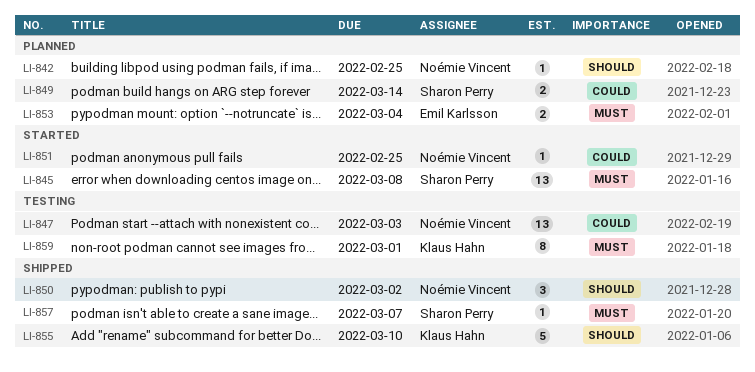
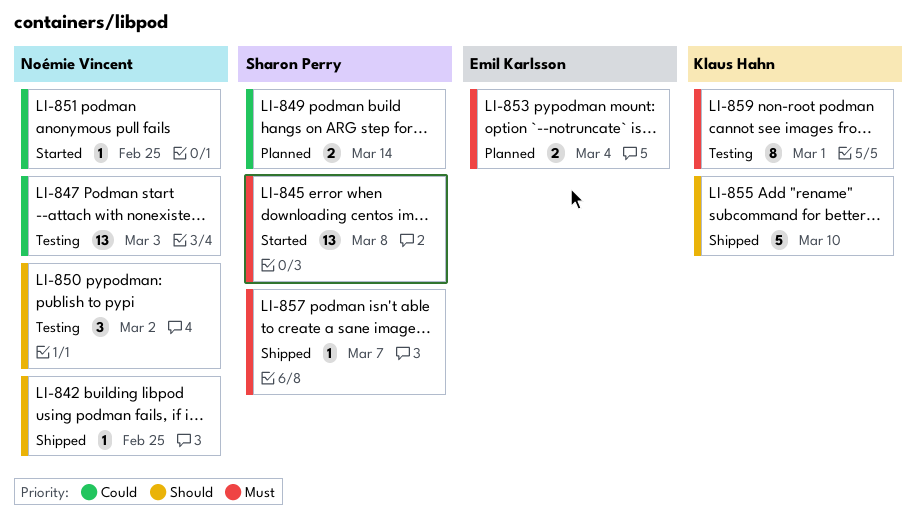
LI-842, status: Planned -> Shipped
LI-850, status: Shipped -> Testing

